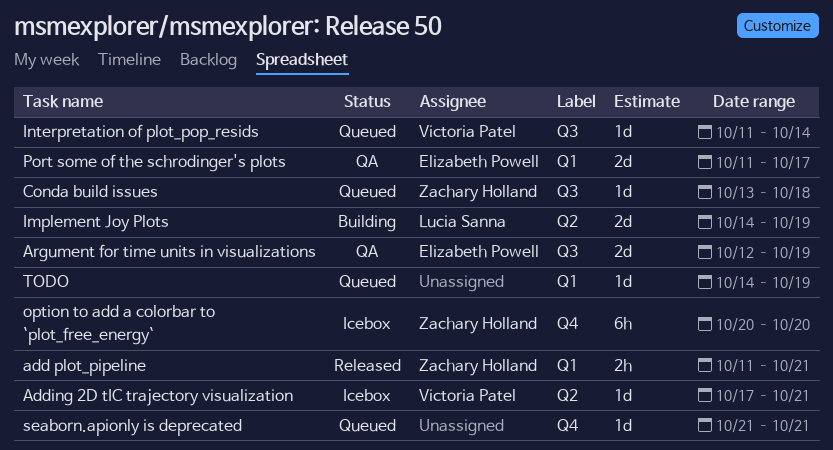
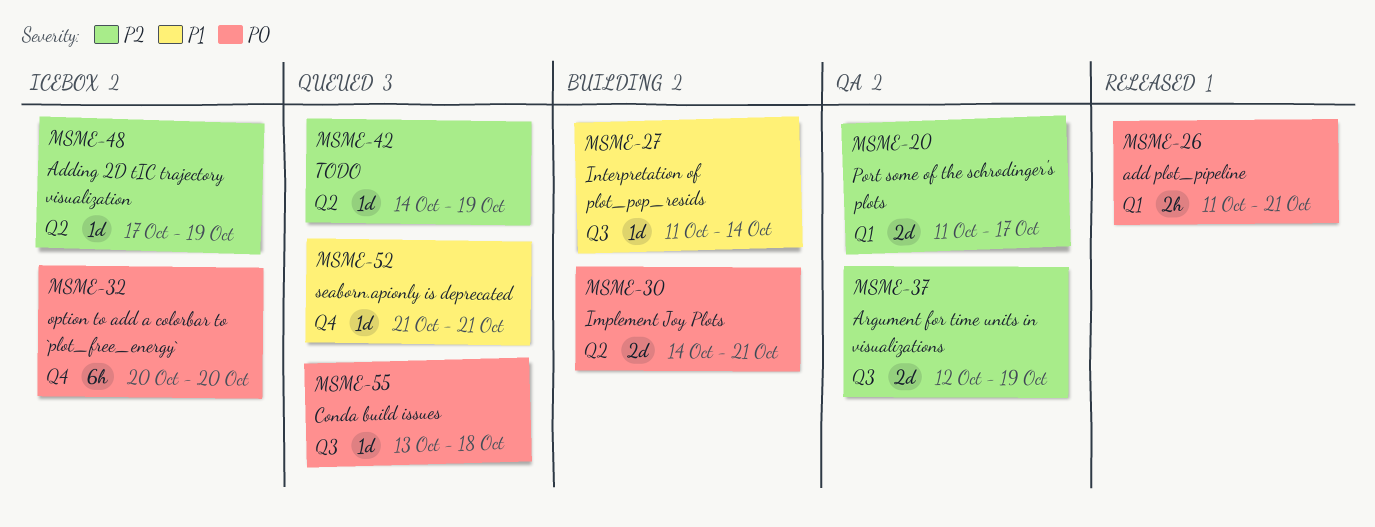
Adding 2D tIC trajectory visualization, due: Oct 21 -> Oct 19
Implement Joy Plots, due: Oct 19 -> Oct 21
Interpretation of plot_pop_resids, status: Queued -> Building
TODO, label: Q1 -> Q2

